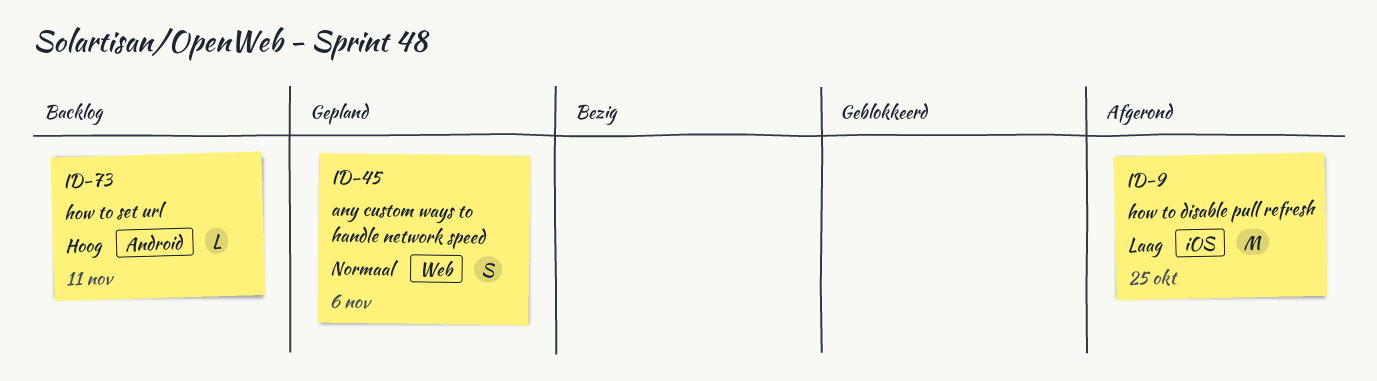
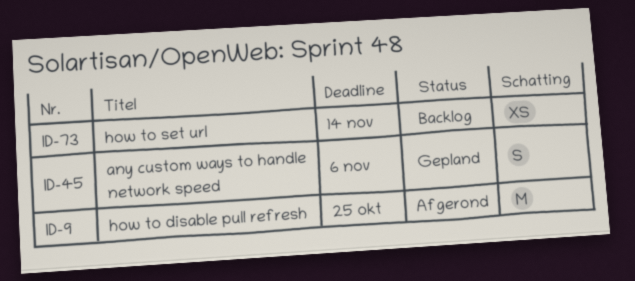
ID-73, estimate: L -> XS
ID-73, due: Nov 11 -> Nov 14

